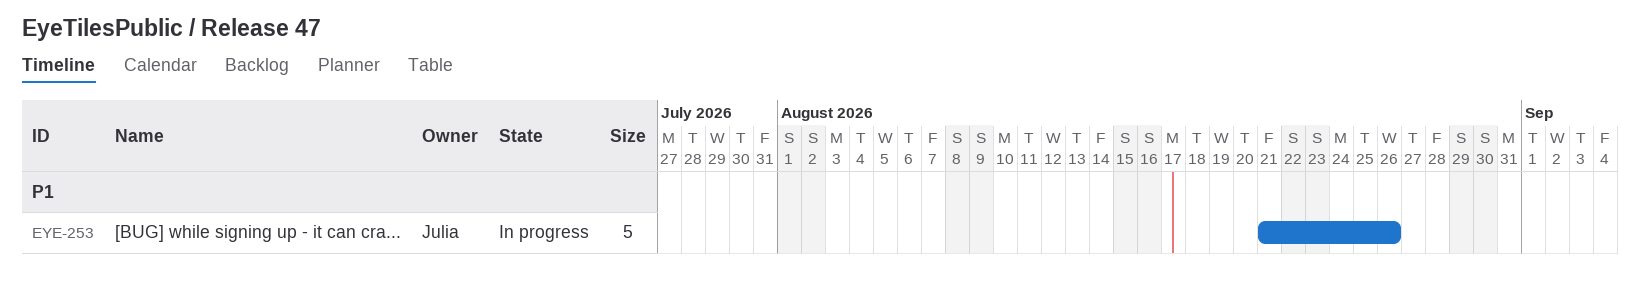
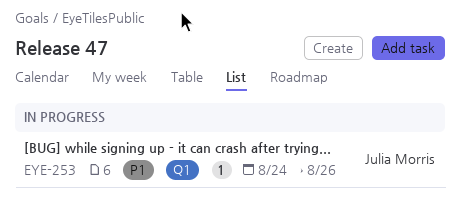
EYE-253, estimate: 5 -> 1
EYE-253, start: Aug 21 -> Aug 24

